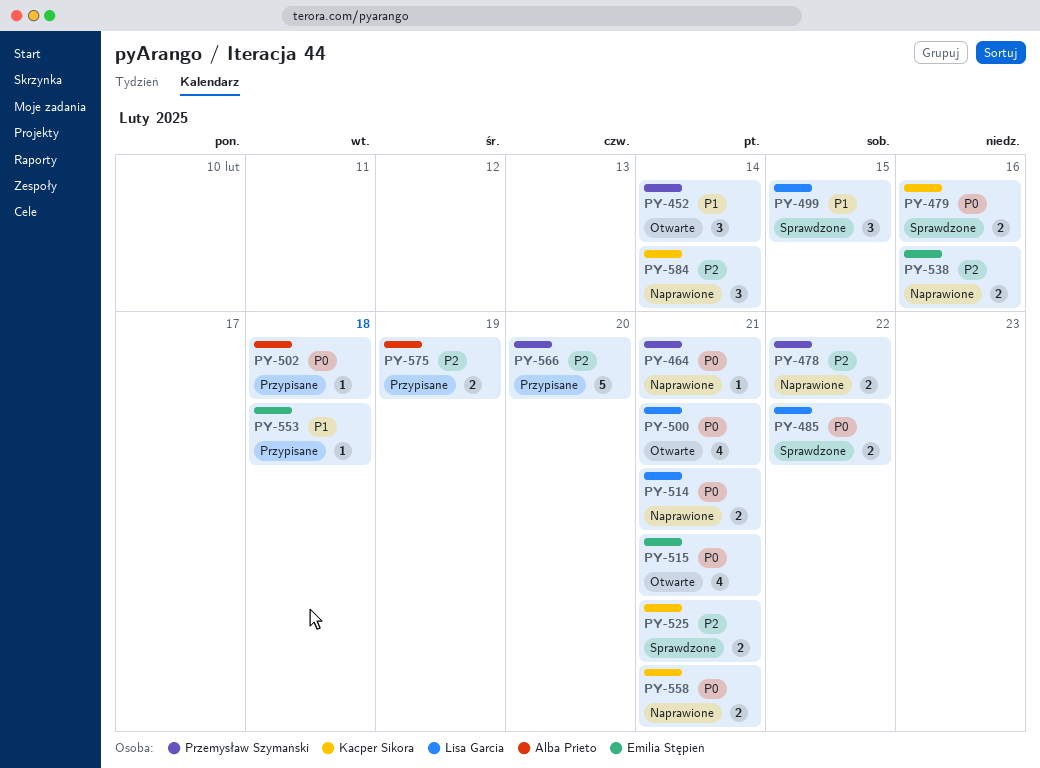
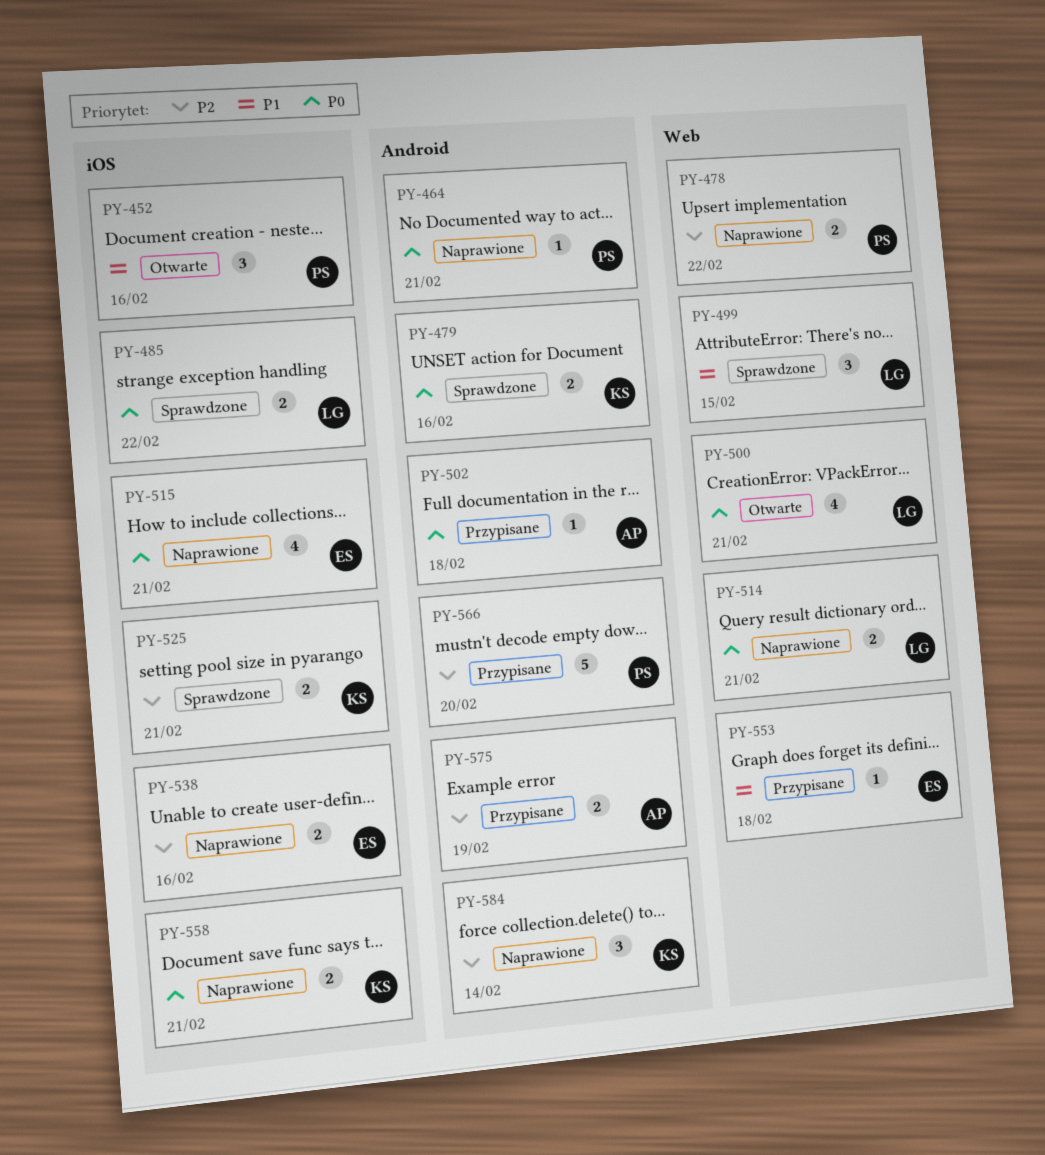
PY-452, due: Feb 14 -> Feb 16
PY-515, status: Otwarte -> Naprawione

